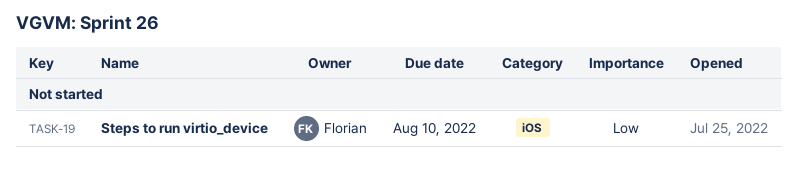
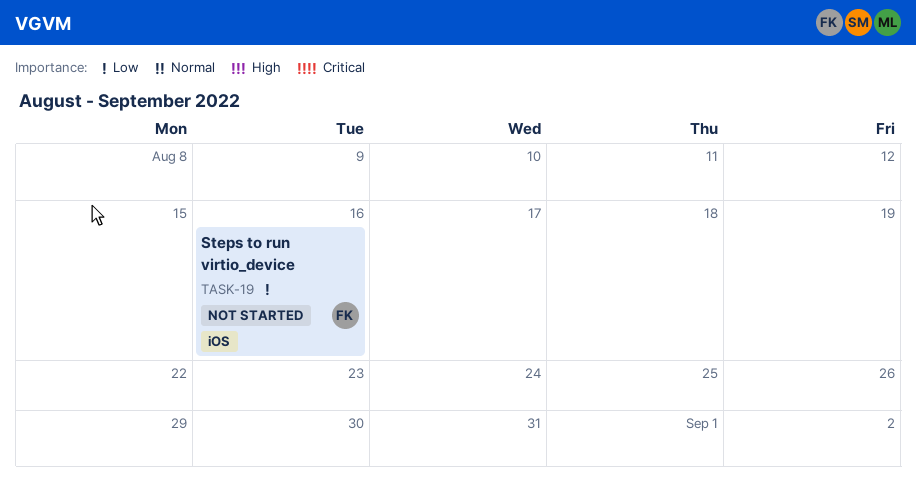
TASK-19, due: Aug 10 -> Aug 16

